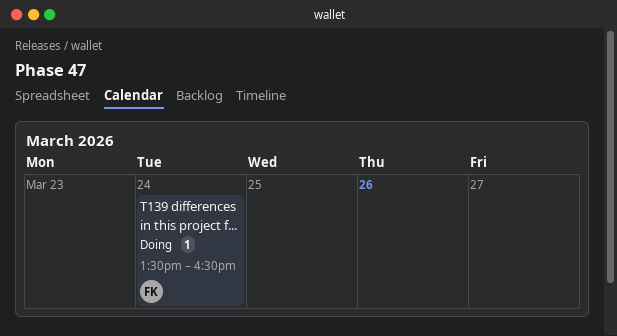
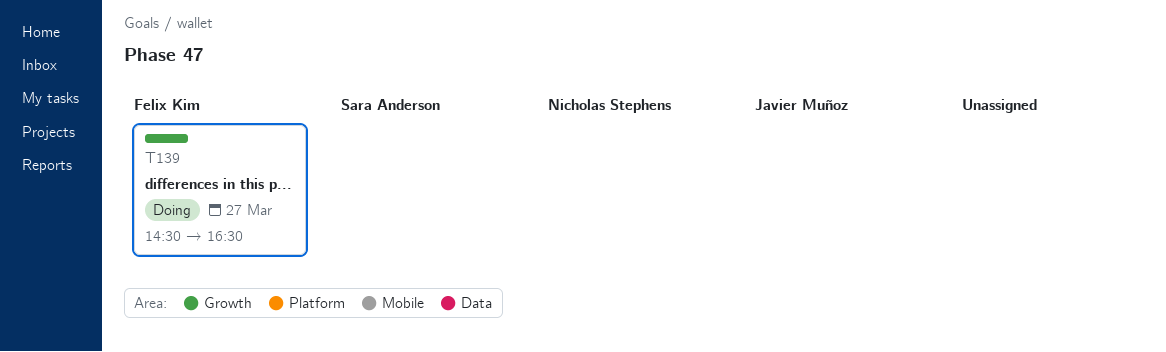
T139, day: Mar 24 -> Mar 27
T139, begins: 13:30 -> 14:30

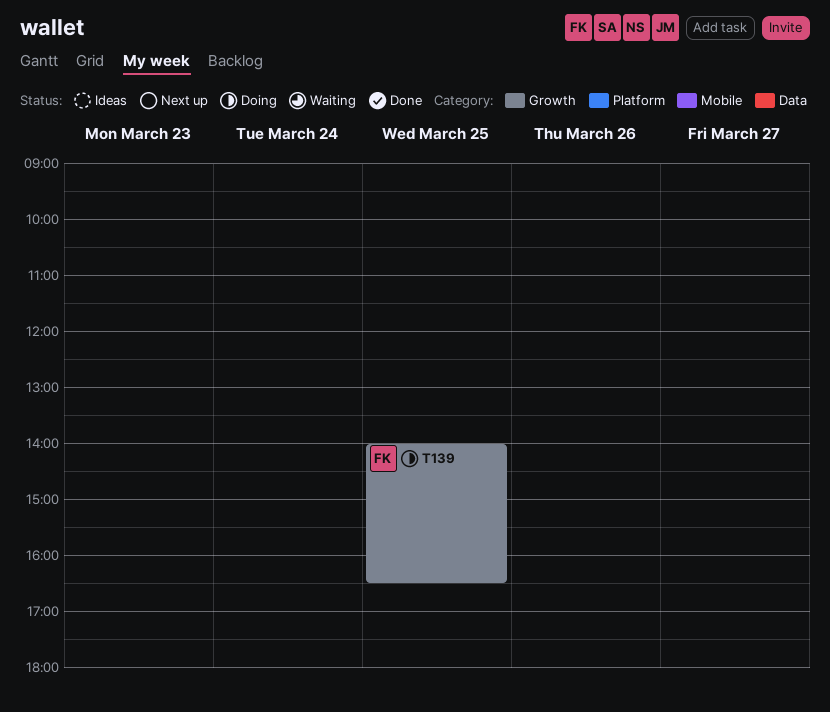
T139, day: Mar 27 -> Mar 25
T139, begins: 14:30 -> 14:00

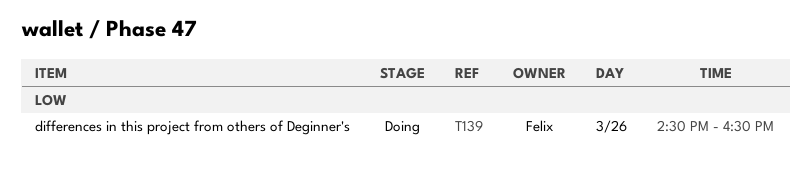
T139, day: Mar 25 -> Mar 26
T139, begins: 14:00 -> 14:30

